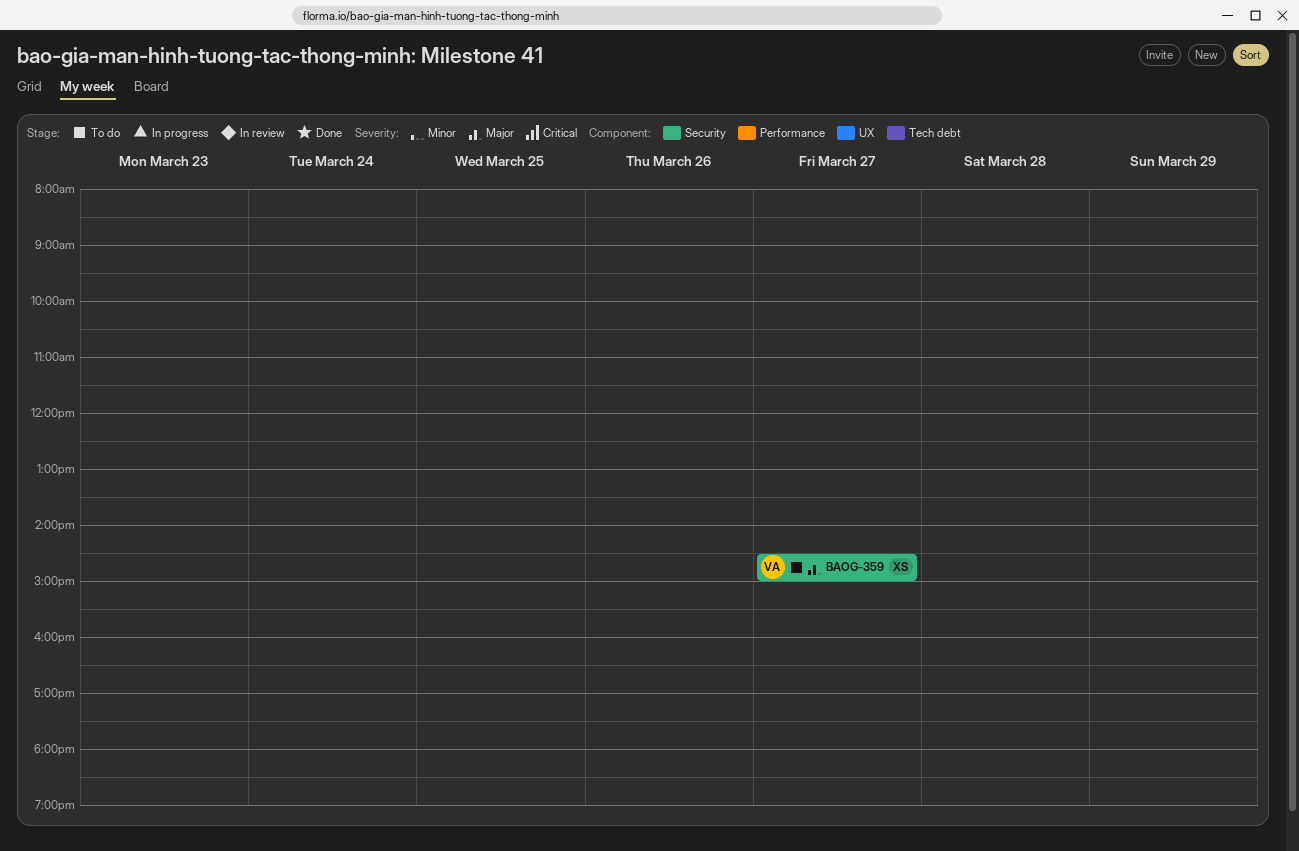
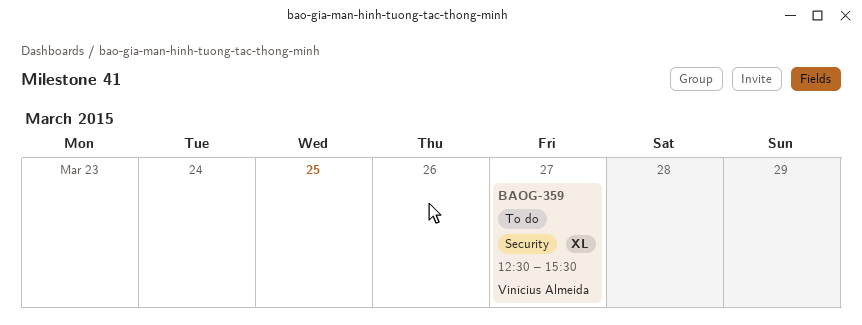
BAOG-359, estimate: XS -> XL
BAOG-359, begins: 14:30 -> 12:30
BAOG-359, ends: 15:00 -> 15:30

